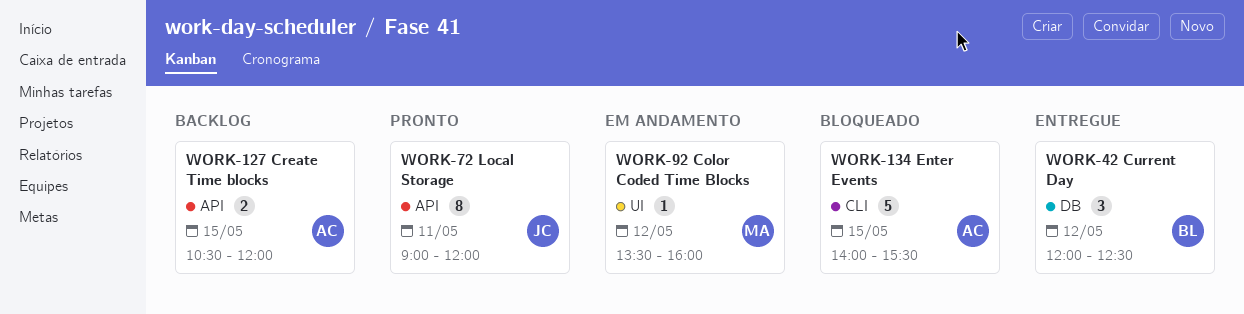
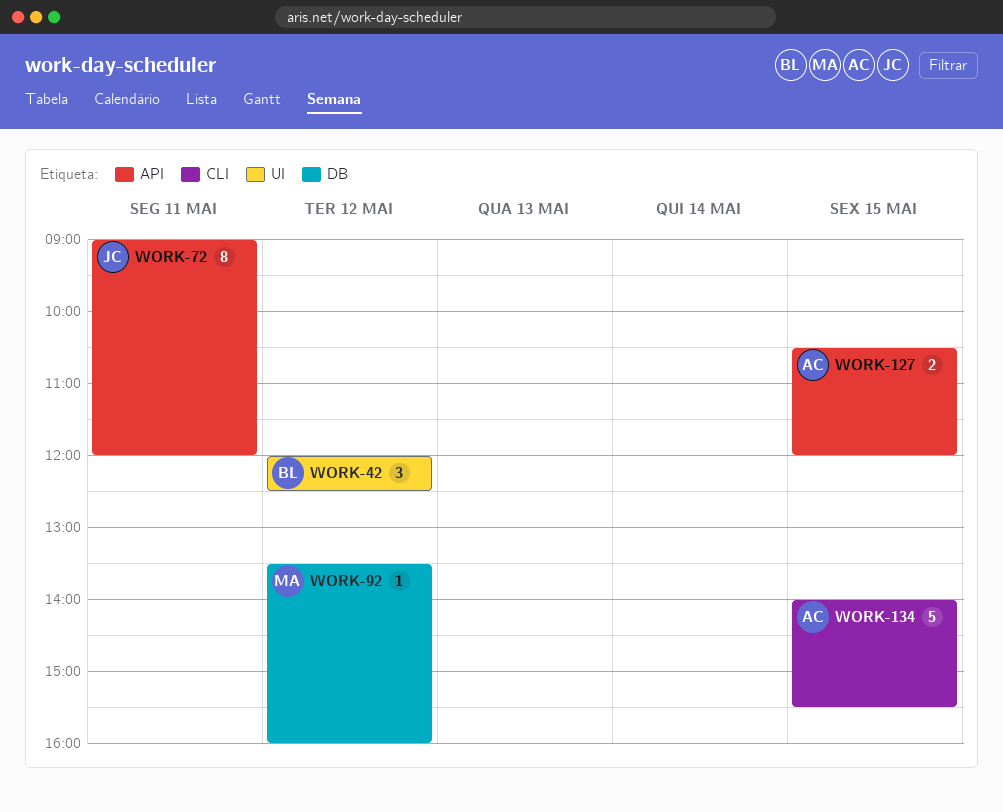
WORK-42, label: DB -> UI
WORK-92, label: UI -> DB

